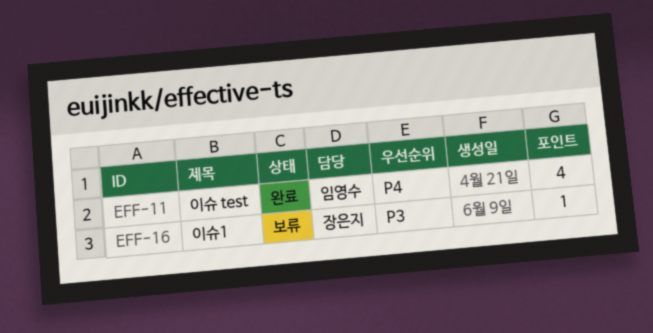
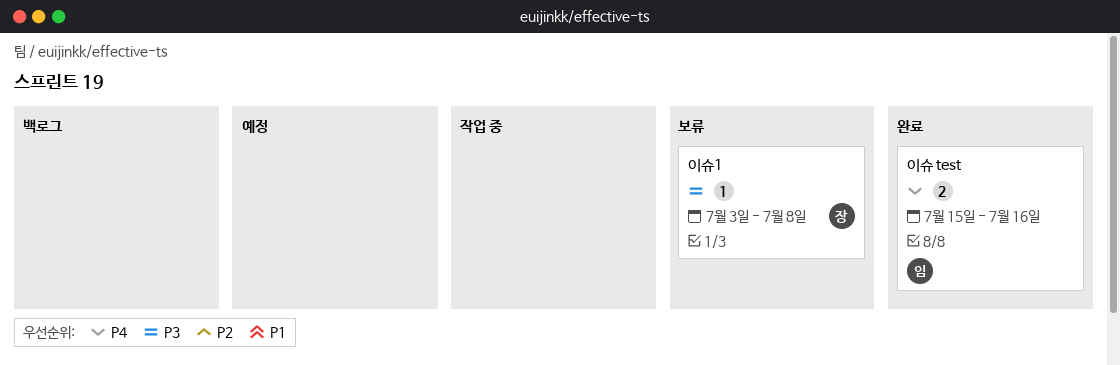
이슈 test, estimate: 4 -> 2

